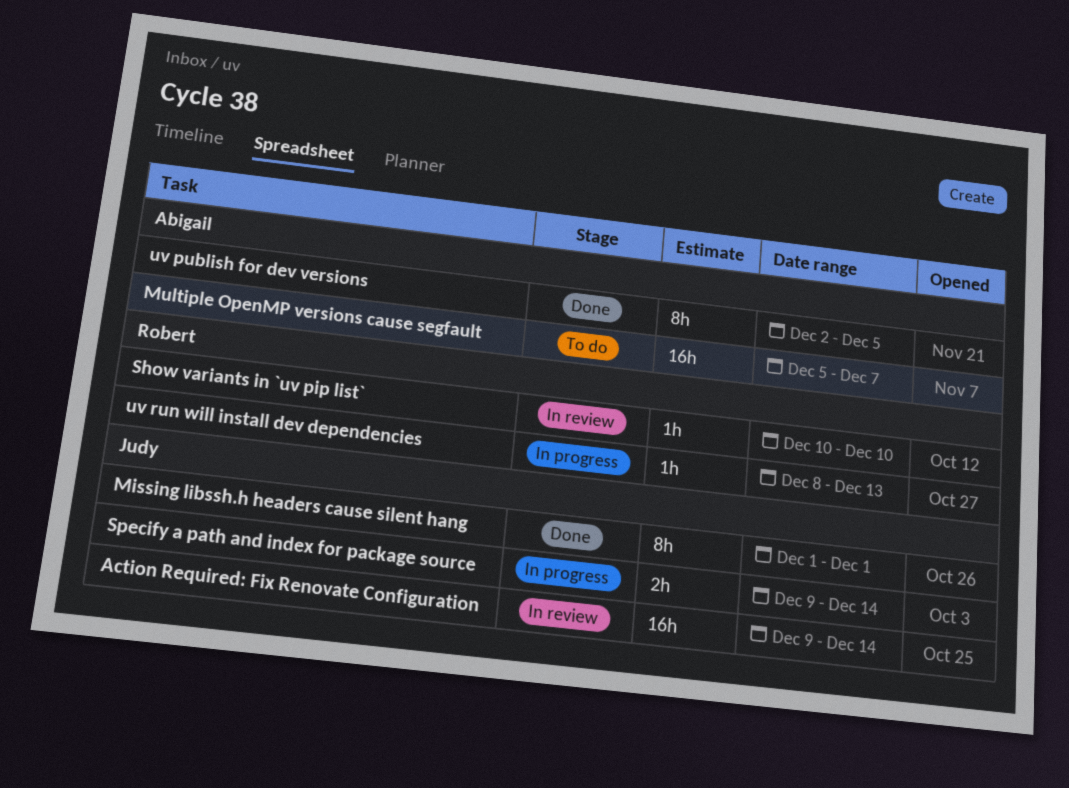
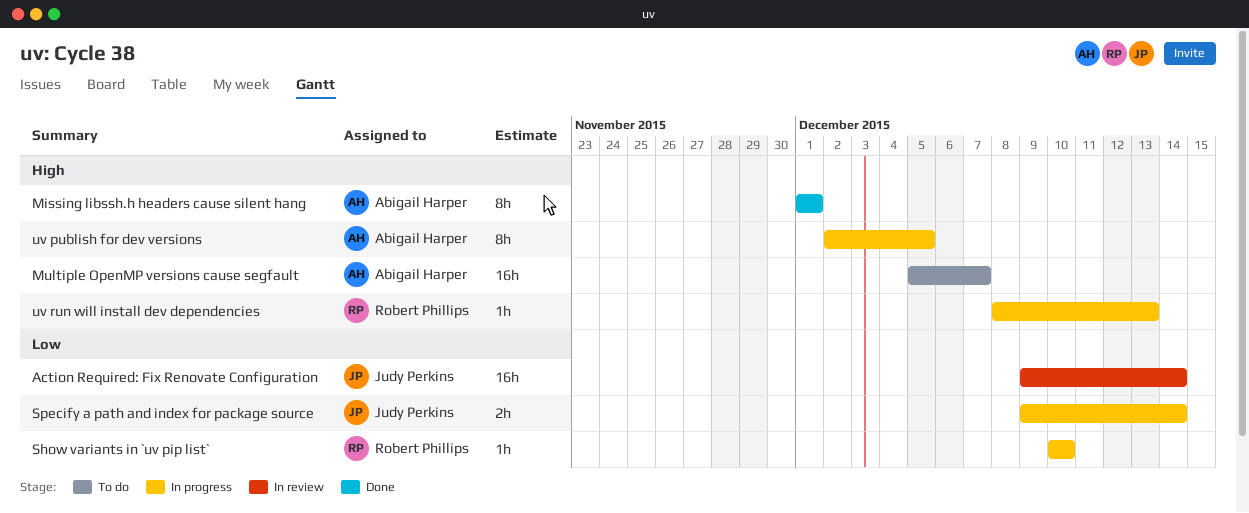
Missing libssh.h headers cause silent hang, owner: Judy Perkins -> Abigail Harper
Show variants in `uv pip list`, status: In review -> In progress
uv publish for dev versions, status: Done -> In progress

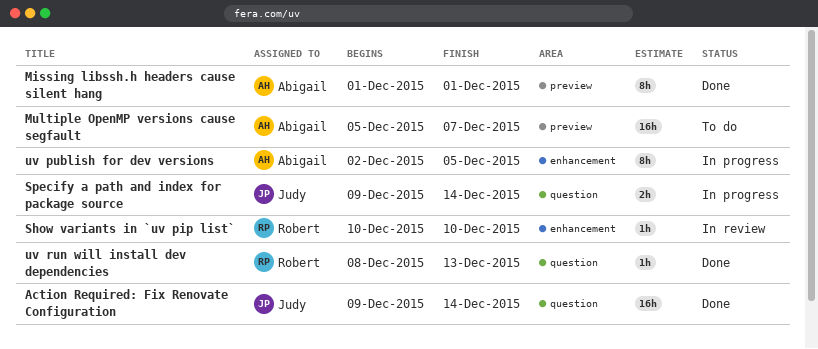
Action Required: Fix Renovate Configuration, status: In review -> Done
Show variants in `uv pip list`, status: In progress -> In review
uv run will install dev dependencies, status: In progress -> Done

